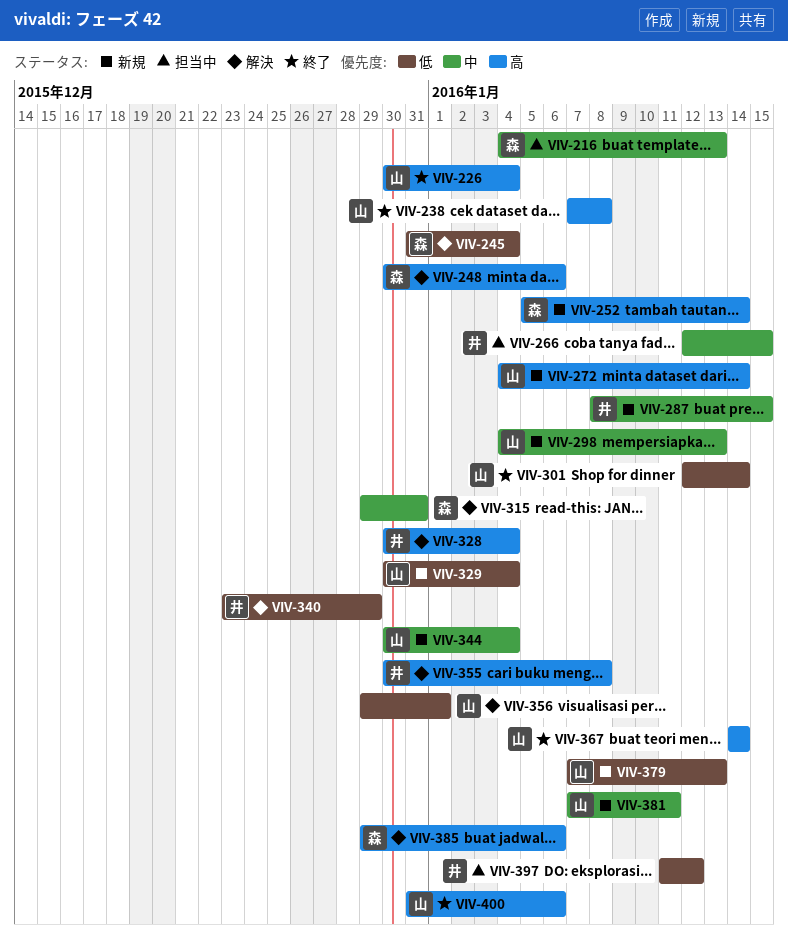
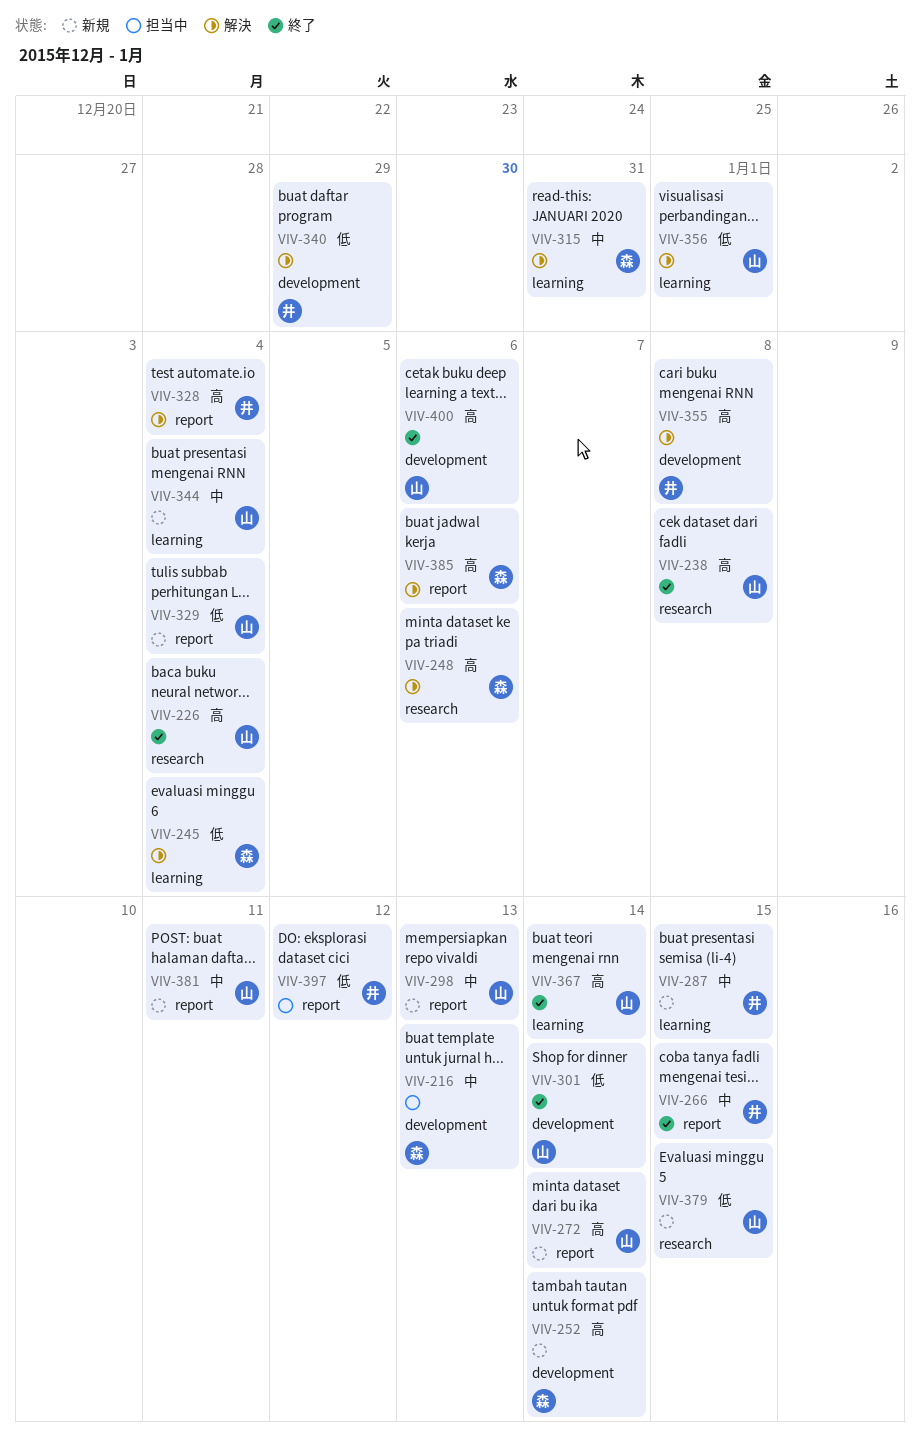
VIV-266, status: 担当中 -> 終了
VIV-379, due: Jan 13 -> Jan 15

